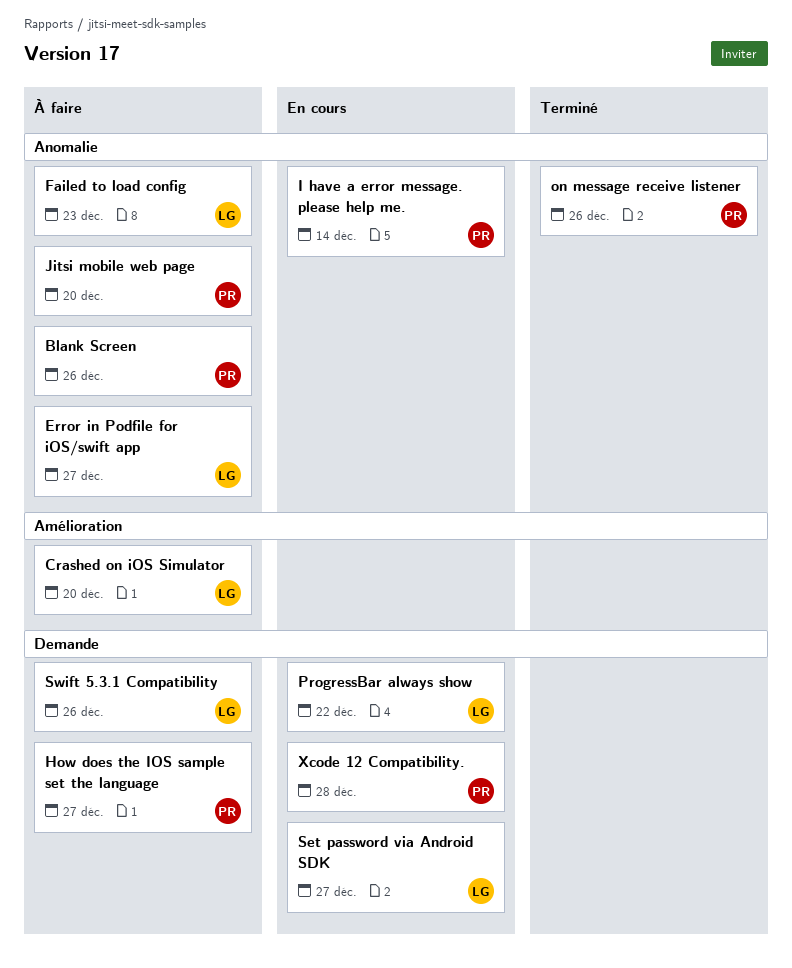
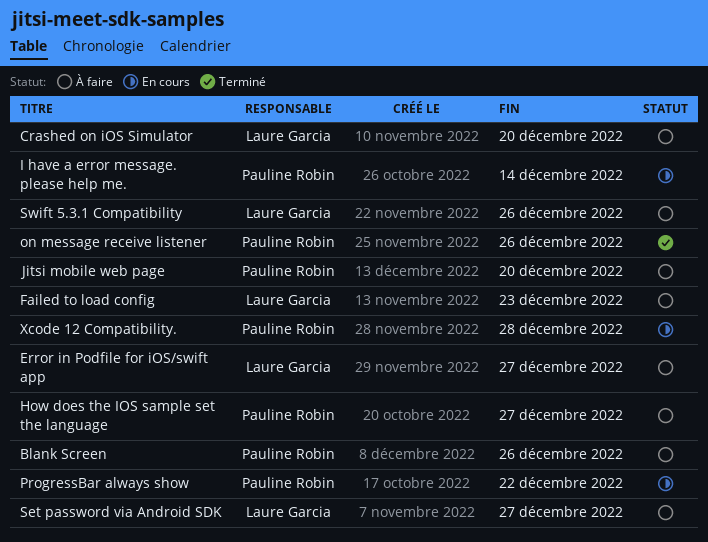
ProgressBar always show, owner: Laure Garcia -> Pauline Robin
Set password via Android SDK, status: En cours -> À faire

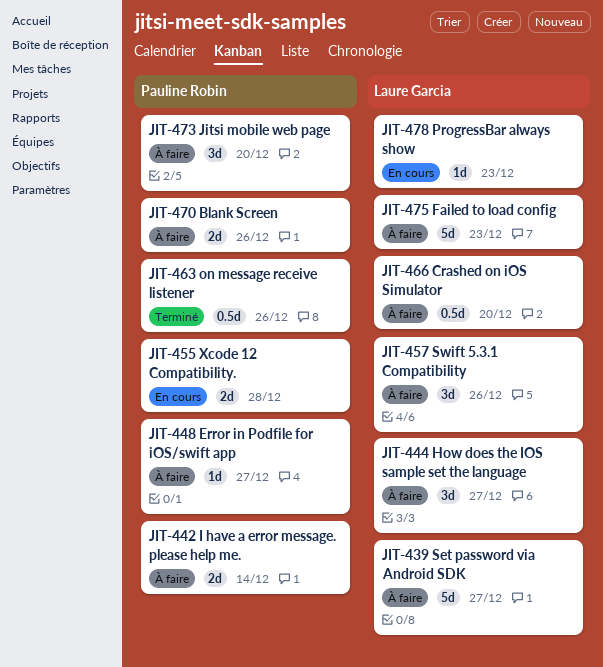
Error in Podfile for iOS/swift app, owner: Laure Garcia -> Pauline Robin
How does the IOS sample set the language, owner: Pauline Robin -> Laure Garcia
I have a error message. please help me., status: En cours -> À faire
ProgressBar always show, owner: Pauline Robin -> Laure Garcia
ProgressBar always show, due: Dec 22 -> Dec 23

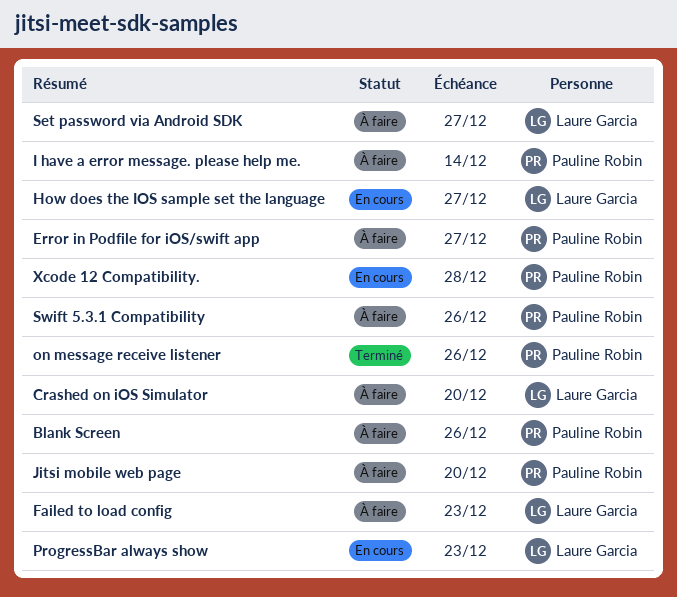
How does the IOS sample set the language, status: À faire -> En cours
Swift 5.3.1 Compatibility, owner: Laure Garcia -> Pauline Robin

